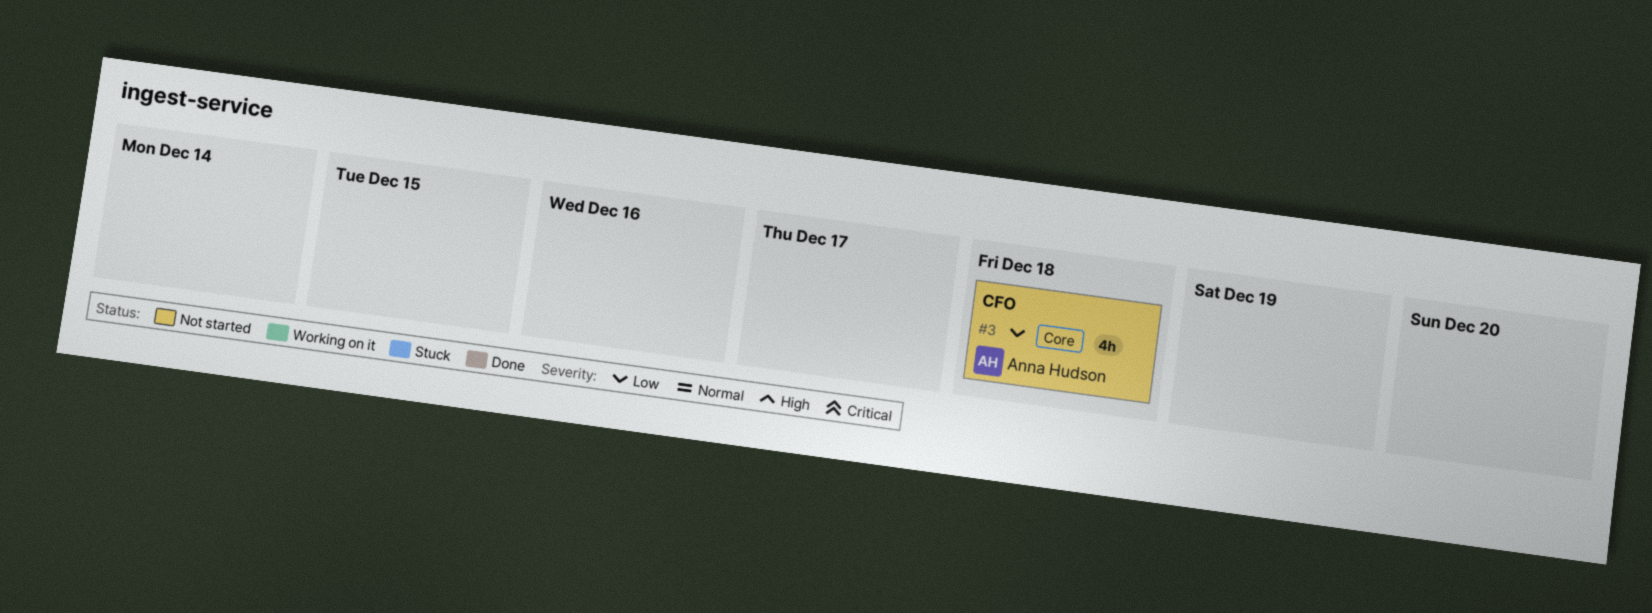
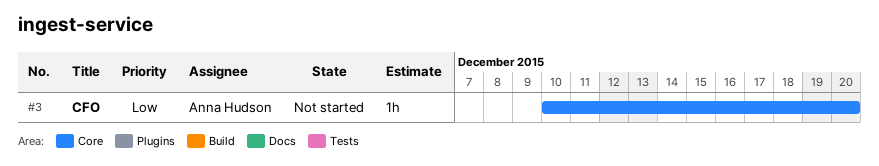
#3, estimate: 4h -> 1h
#3, due: Dec 18 -> Dec 20

